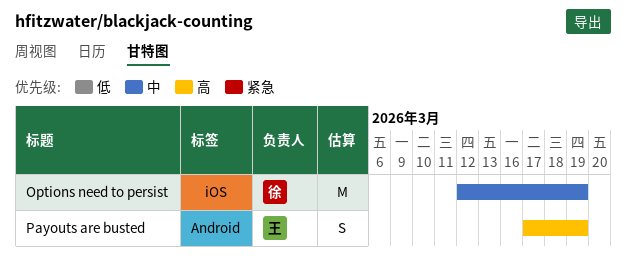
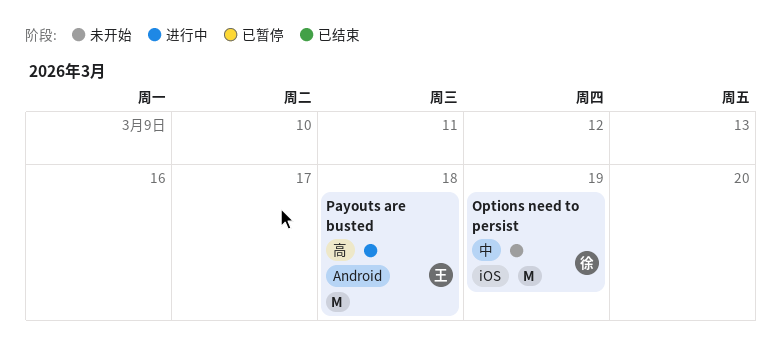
Payouts are busted, estimate: S -> M
Payouts are busted, due: Mar 19 -> Mar 18

